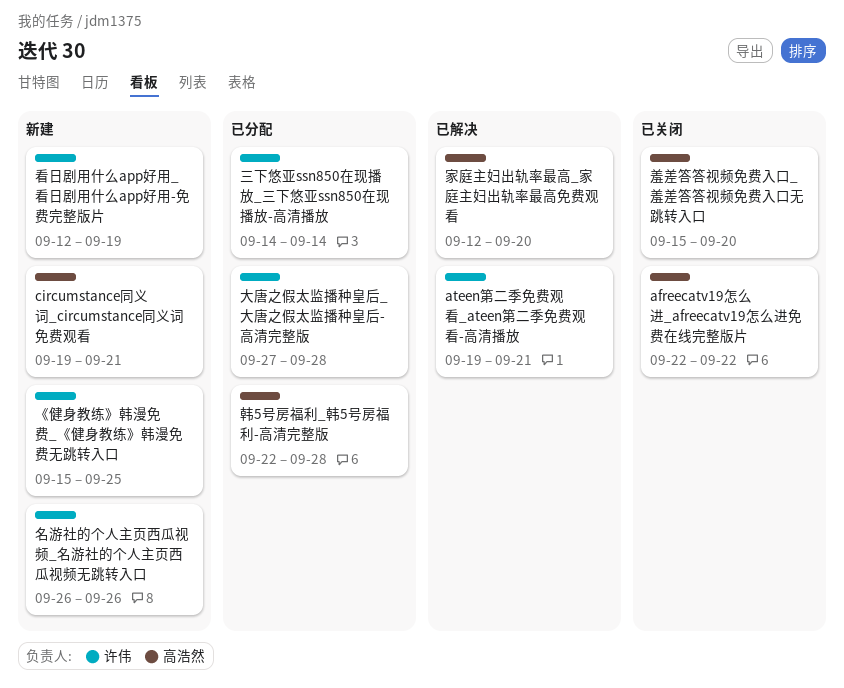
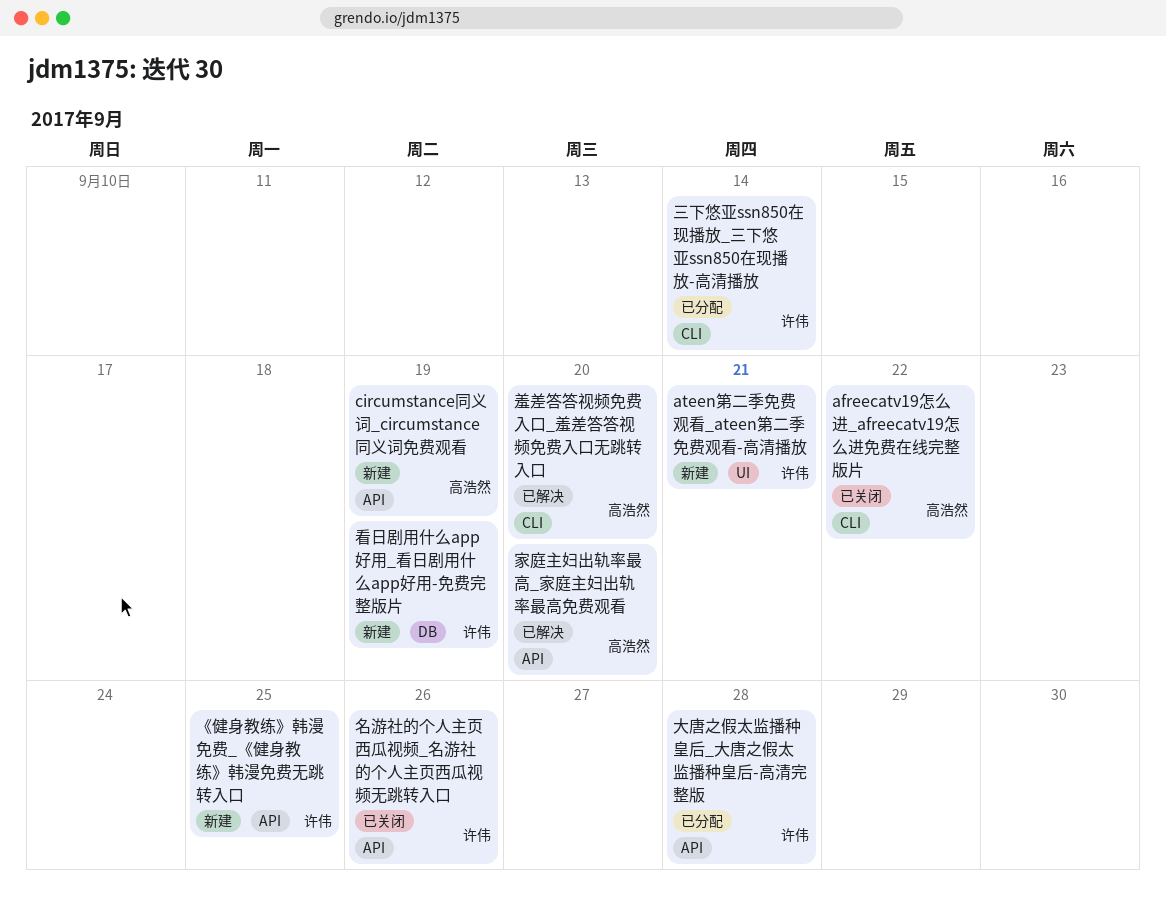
ateen第二季免费观看_ateen第二季免费观看-高清播放, status: 已解决 -> 新建
circumstance同义词_circumstance同义词免费观看, due: Sep 21 -> Sep 19
名游社的个人主页西瓜视频_名游社的个人主页西瓜视频无跳转入口, status: 新建 -> 已关闭
羞差答答视频免费入口_羞差答答视频免费入口无跳转入口, status: 已关闭 -> 已解决
韩5号房福利_韩5号房福利-高清完整版: present -> none

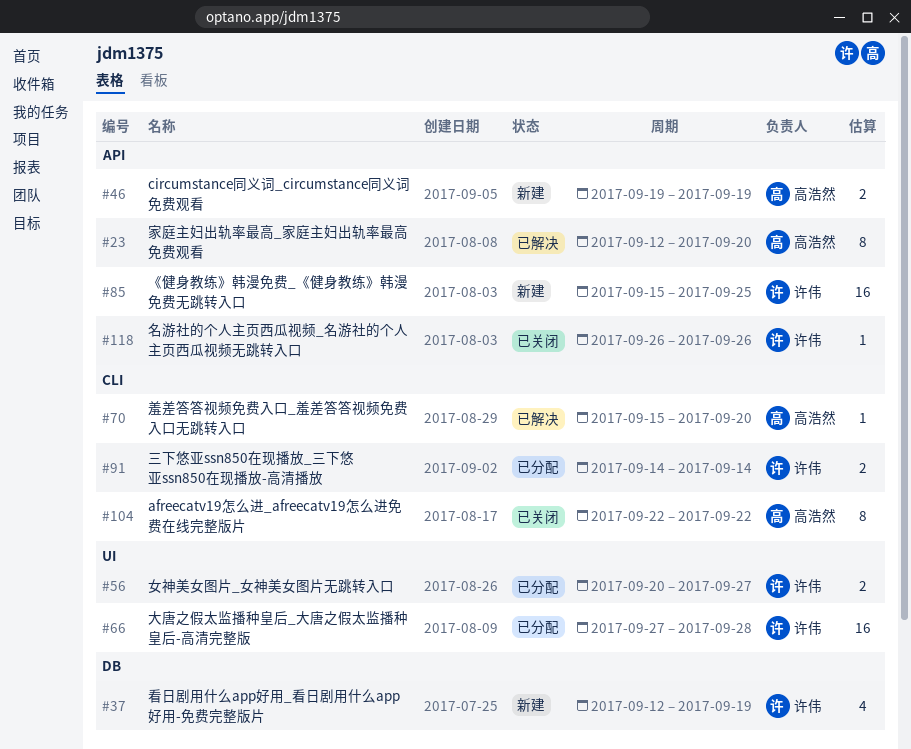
ateen第二季免费观看_ateen第二季免费观看-高清播放: present -> none
大唐之假太监播种皇后_大唐之假太监播种皇后-高清完整版, label: API -> UI
女神美女图片_女神美女图片无跳转入口: none -> present

